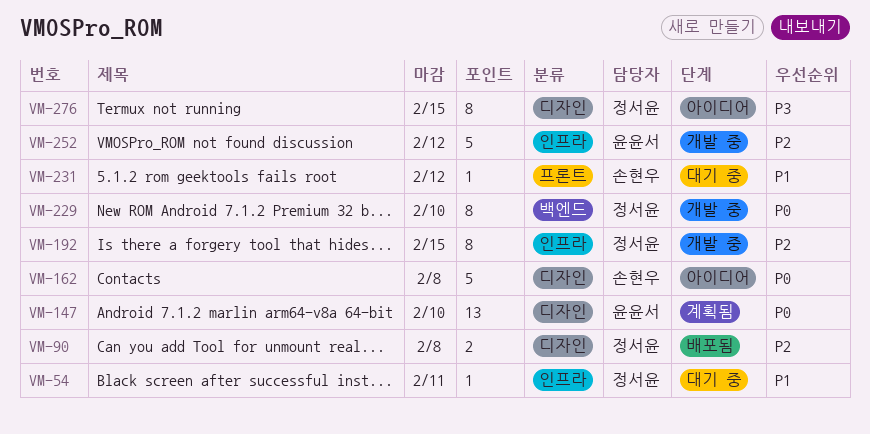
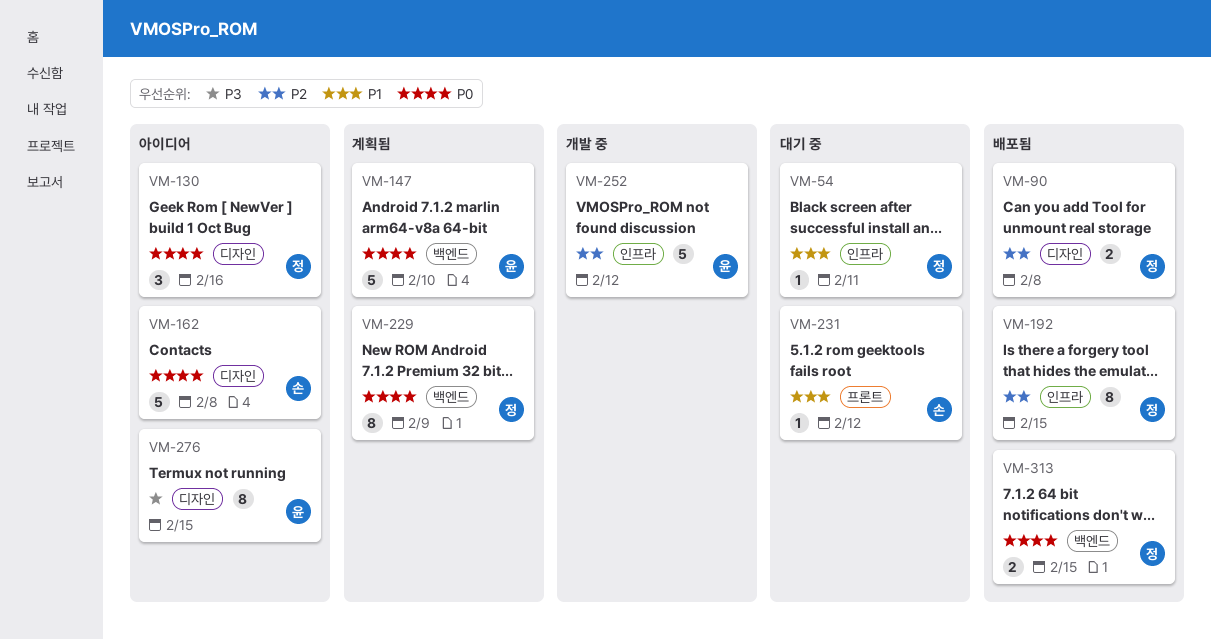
VM-130: none -> present
VM-147, label: 디자인 -> 백엔드
VM-147, estimate: 13 -> 5
VM-192, status: 개발 중 -> 배포됨
VM-229, status: 개발 중 -> 계획됨
VM-229, due: Feb 10 -> Feb 9
VM-276, owner: 정서윤 -> 윤윤서
VM-313: none -> present

